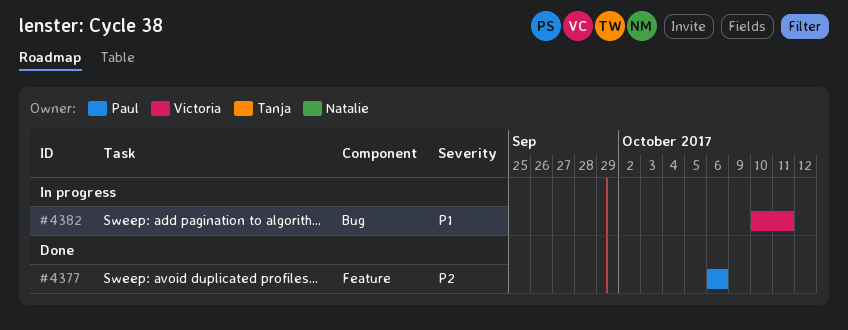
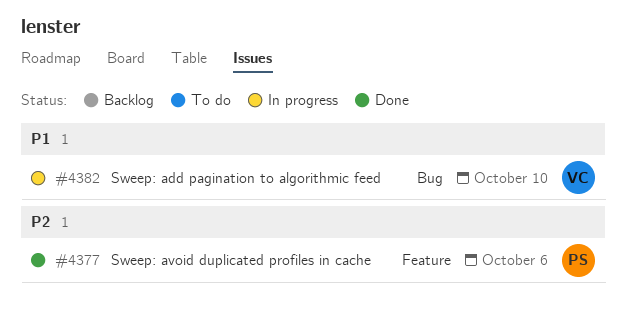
#4382, due: Oct 11 -> Oct 10

